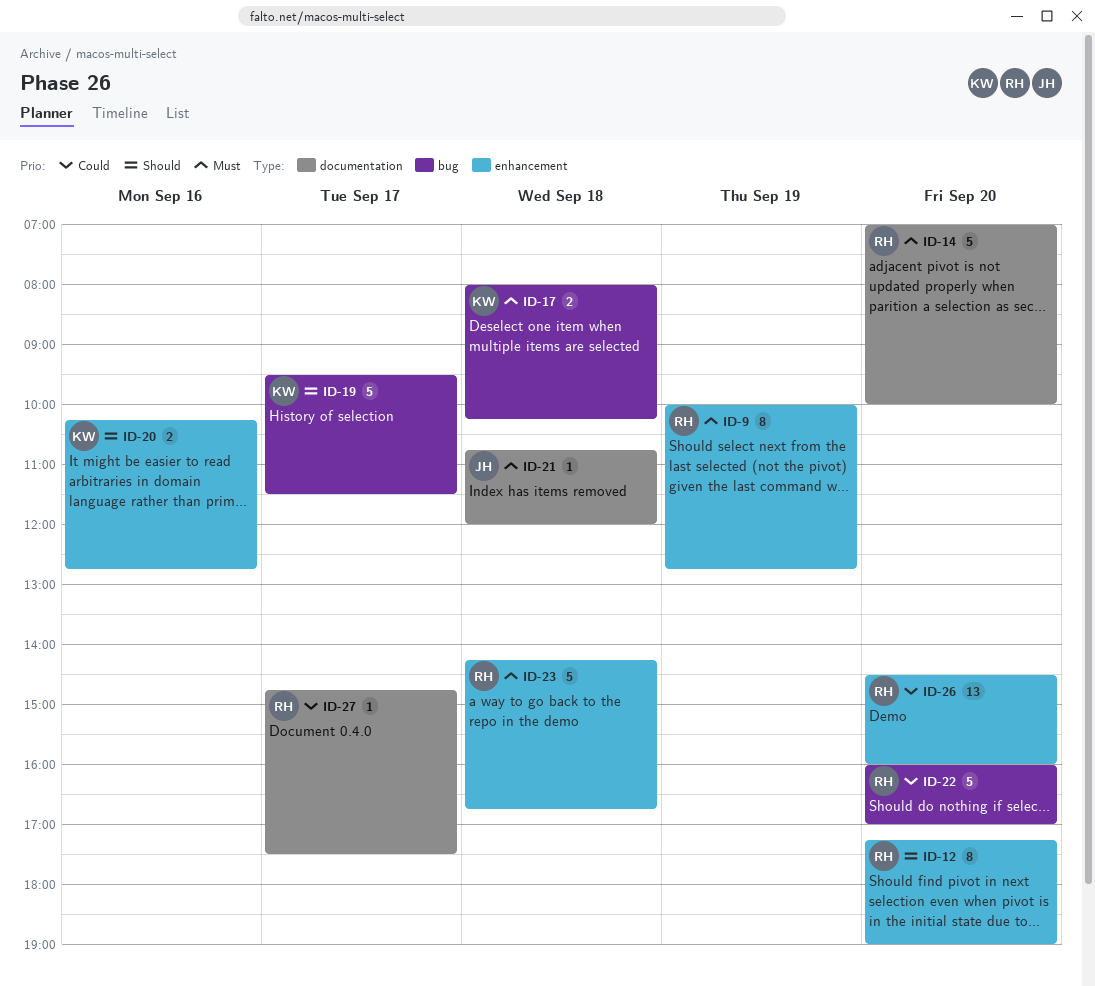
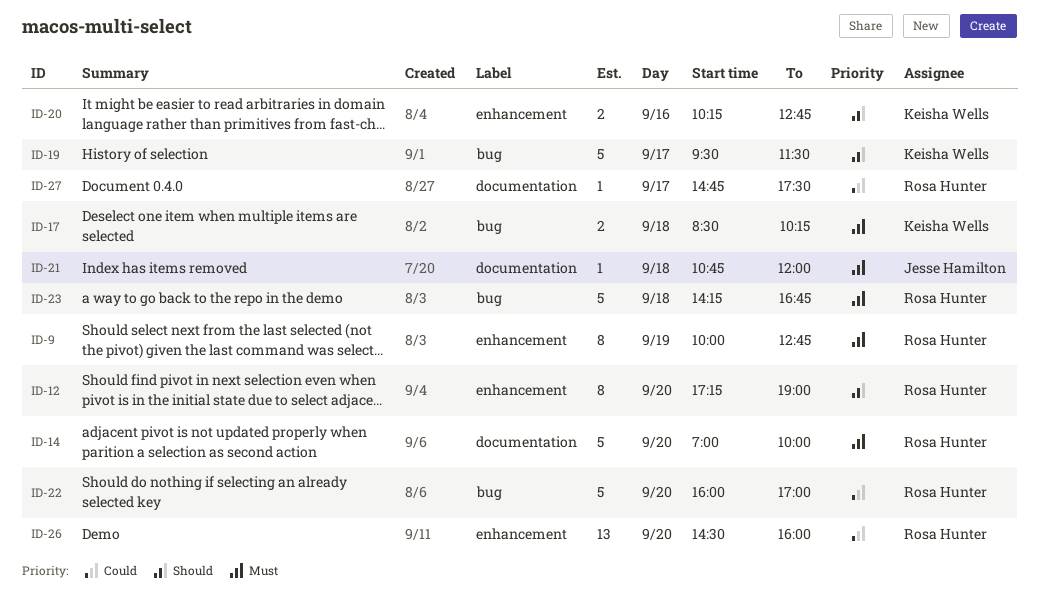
ID-17, begins: 08:00 -> 08:30
ID-23, label: enhancement -> bug

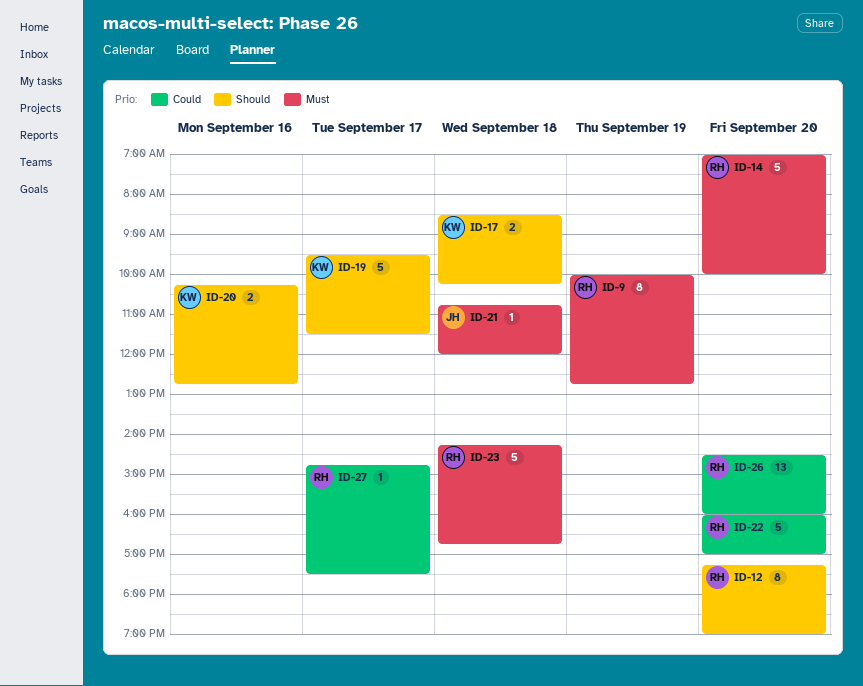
ID-17, priority: Must -> Should

